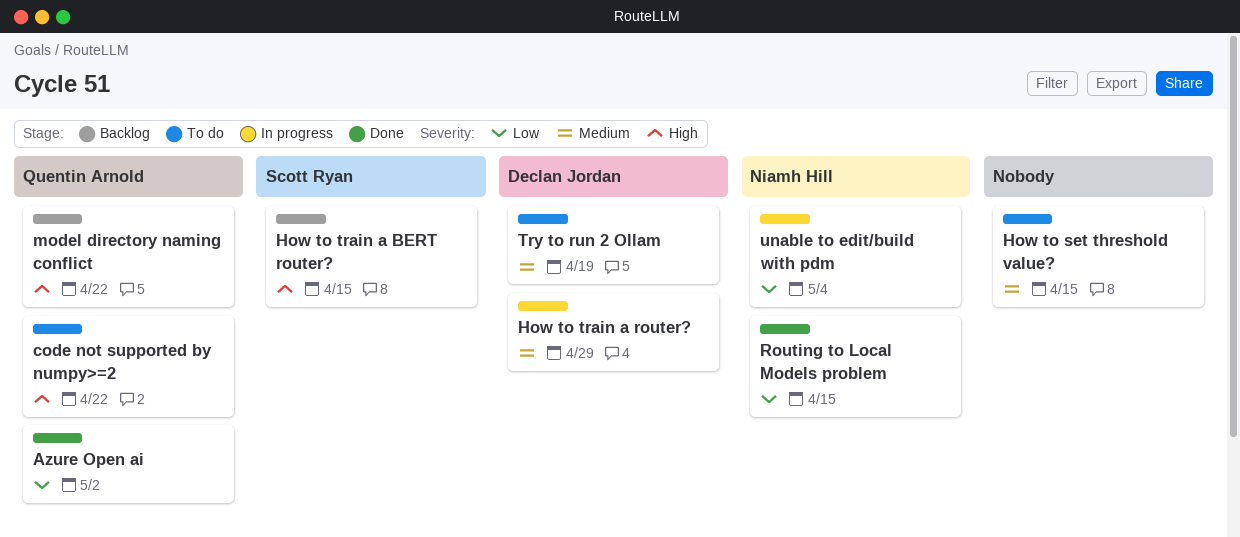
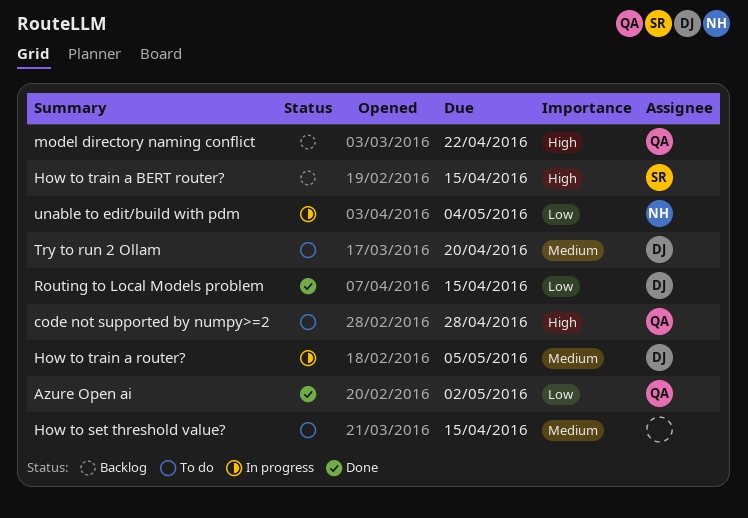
code not supported by numpy>=2, due: Apr 22 -> Apr 28
How to train a router?, due: Apr 29 -> May 5
Routing to Local Models problem, owner: Niamh Hill -> Declan Jordan
Try to run 2 Ollam, due: Apr 19 -> Apr 20

